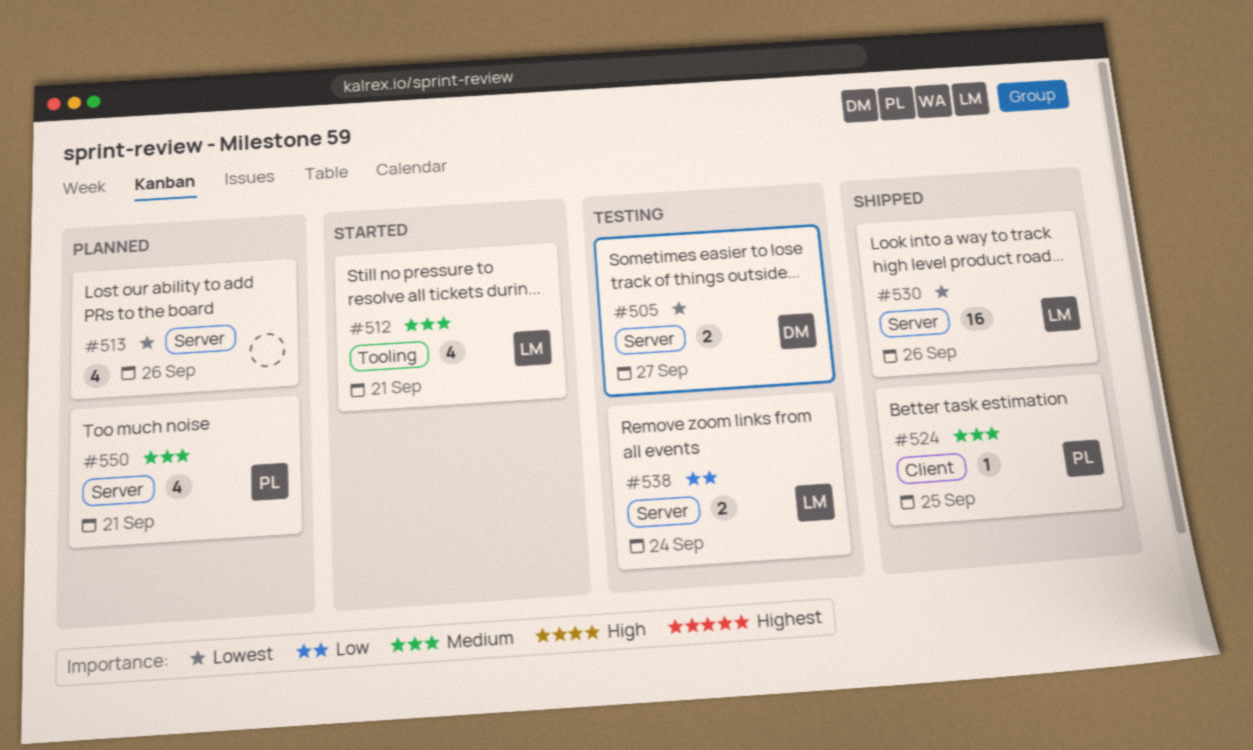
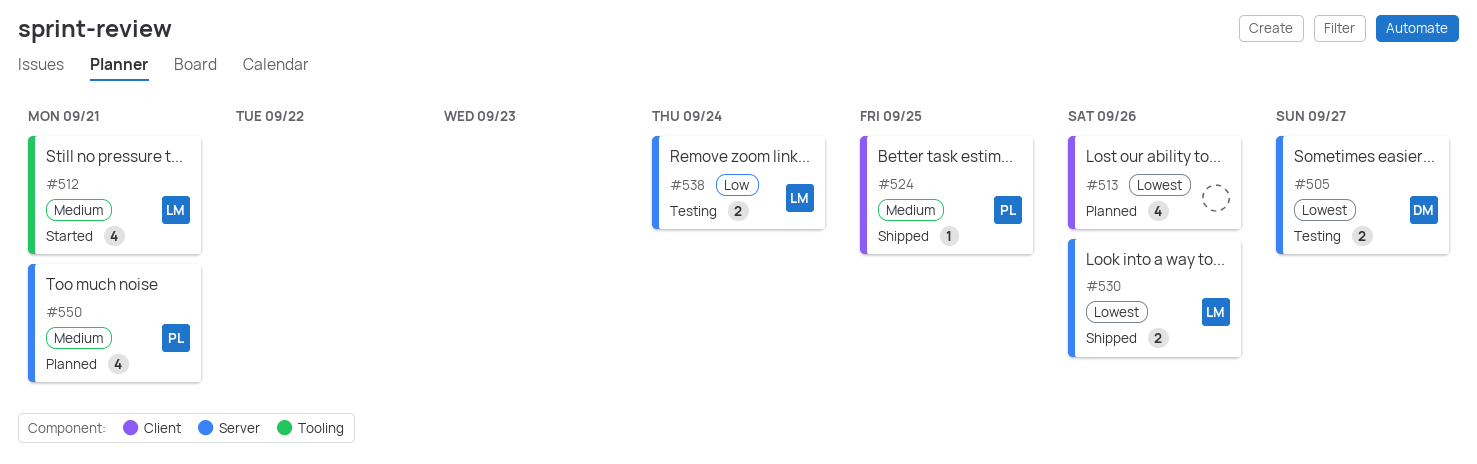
#513, label: Server -> Client
#530, estimate: 16 -> 2

